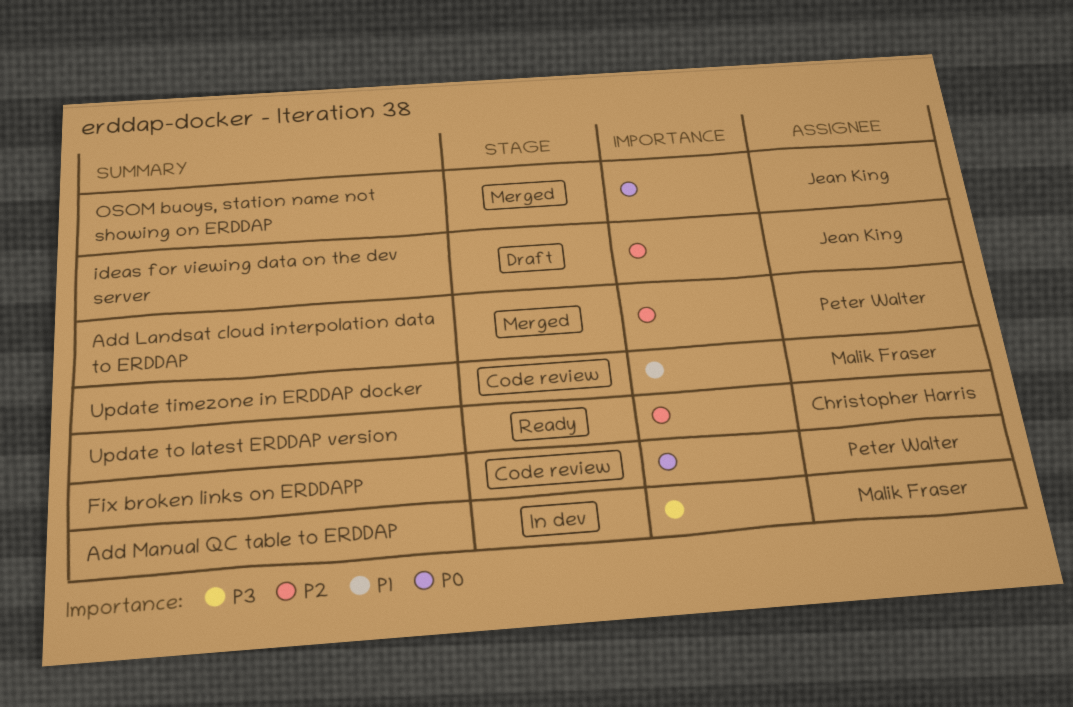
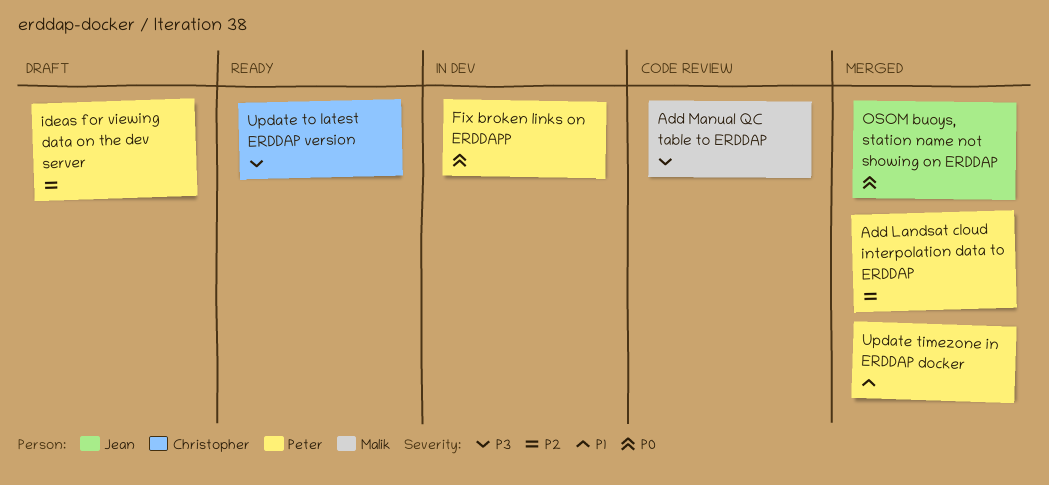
Add Manual QC table to ERDDAP, status: In dev -> Code review
Fix broken links on ERDDAPP, status: Code review -> In dev
ideas for viewing data on the dev server, owner: Jean King -> Peter Walter
Update timezone in ERDDAP docker, status: Code review -> Merged
Update timezone in ERDDAP docker, owner: Malik Fraser -> Peter Walter
Update to latest ERDDAP version, priority: P2 -> P3

